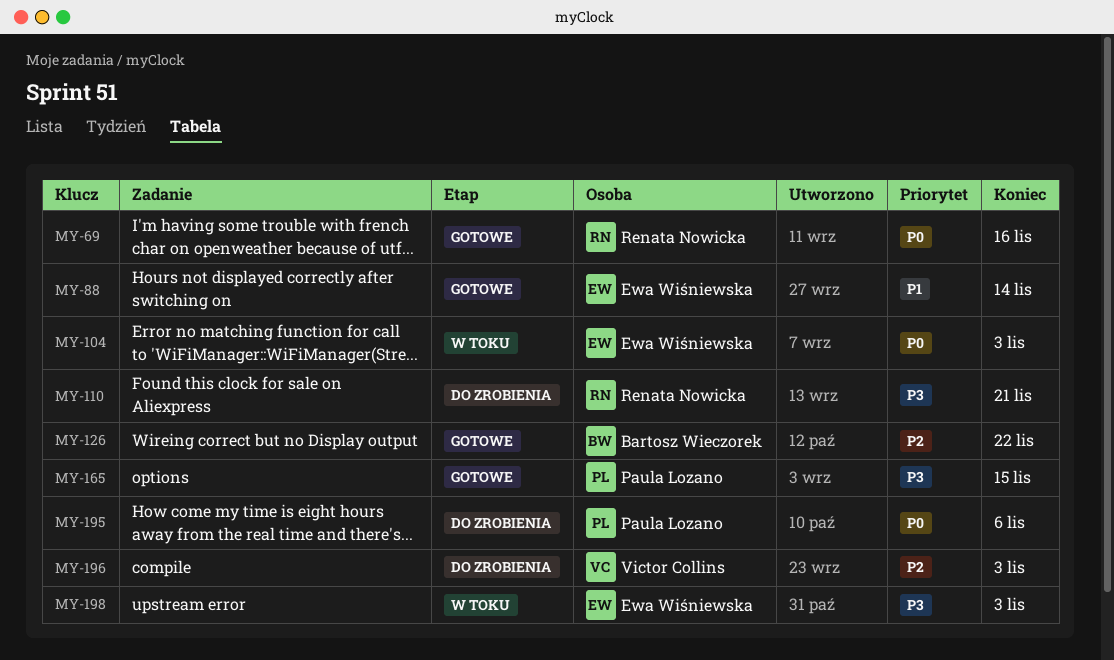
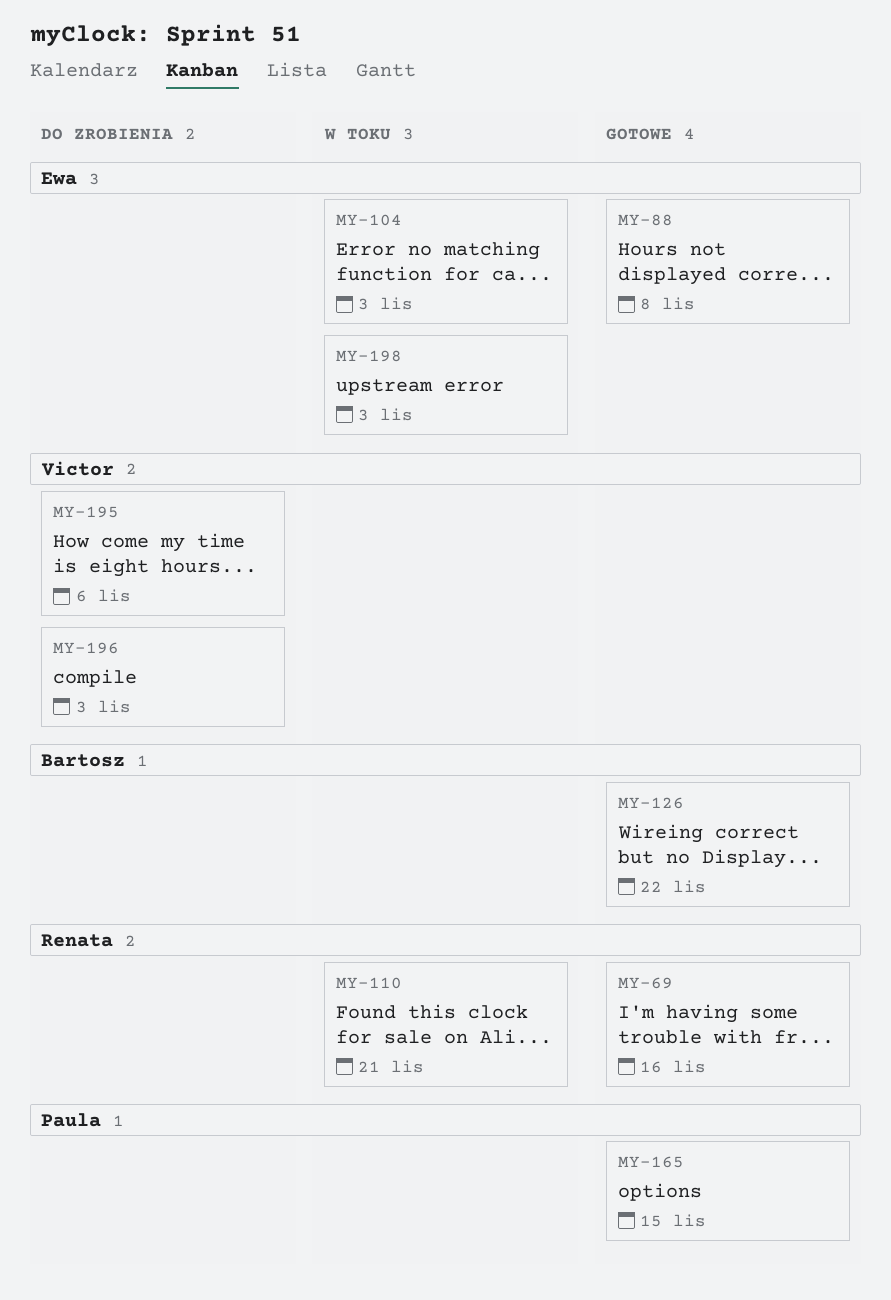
MY-88, due: Nov 14 -> Nov 8
MY-110, status: Do zrobienia -> W toku
MY-195, owner: Paula Lozano -> Victor Collins

